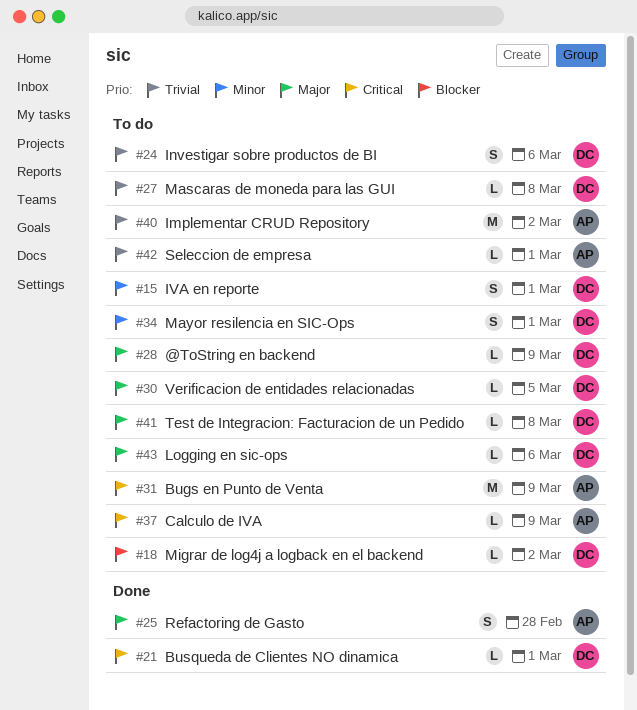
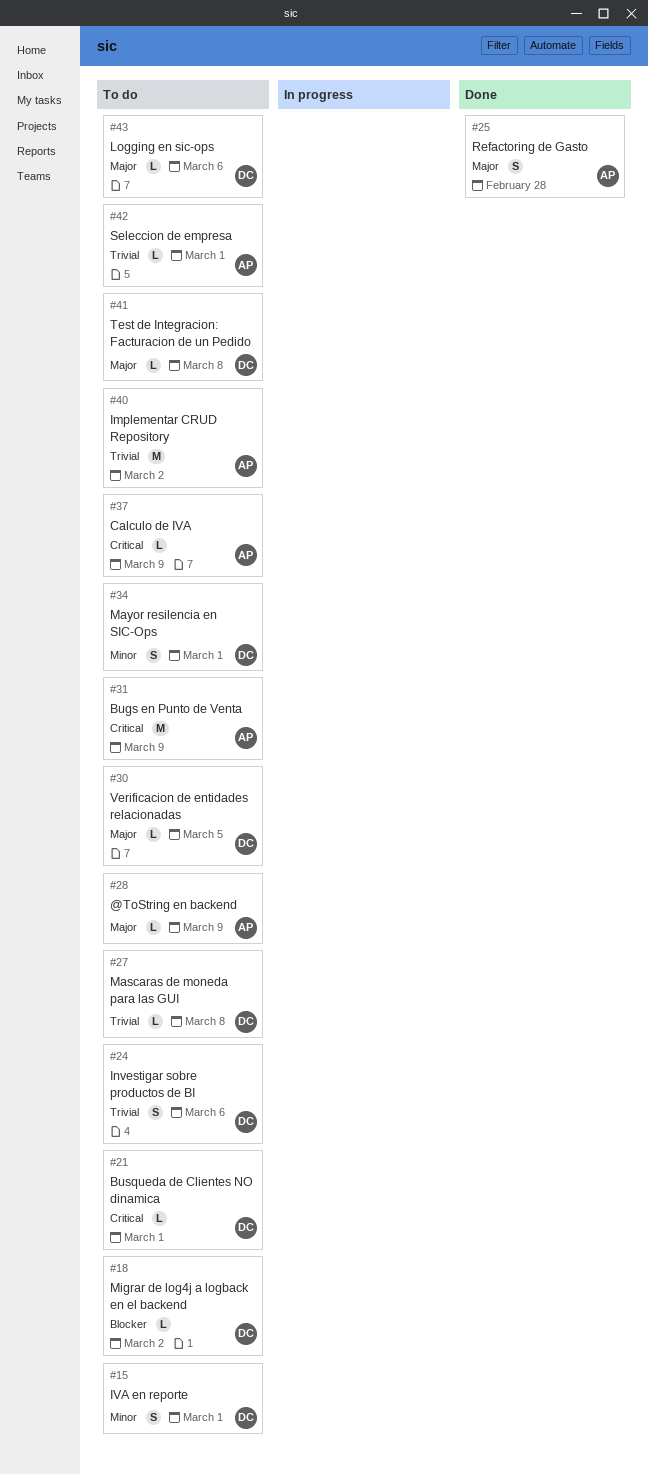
#21, status: Done -> To do
#28, owner: DC -> AP

